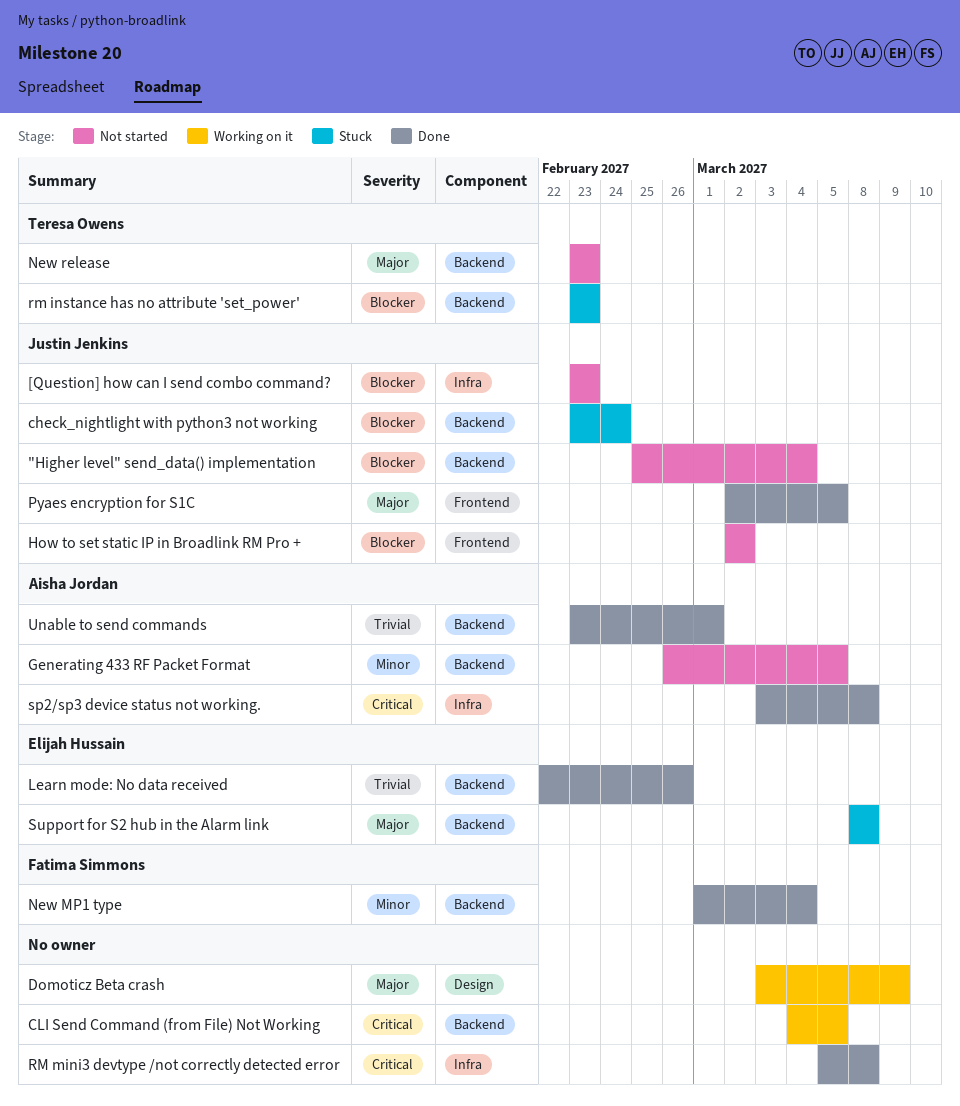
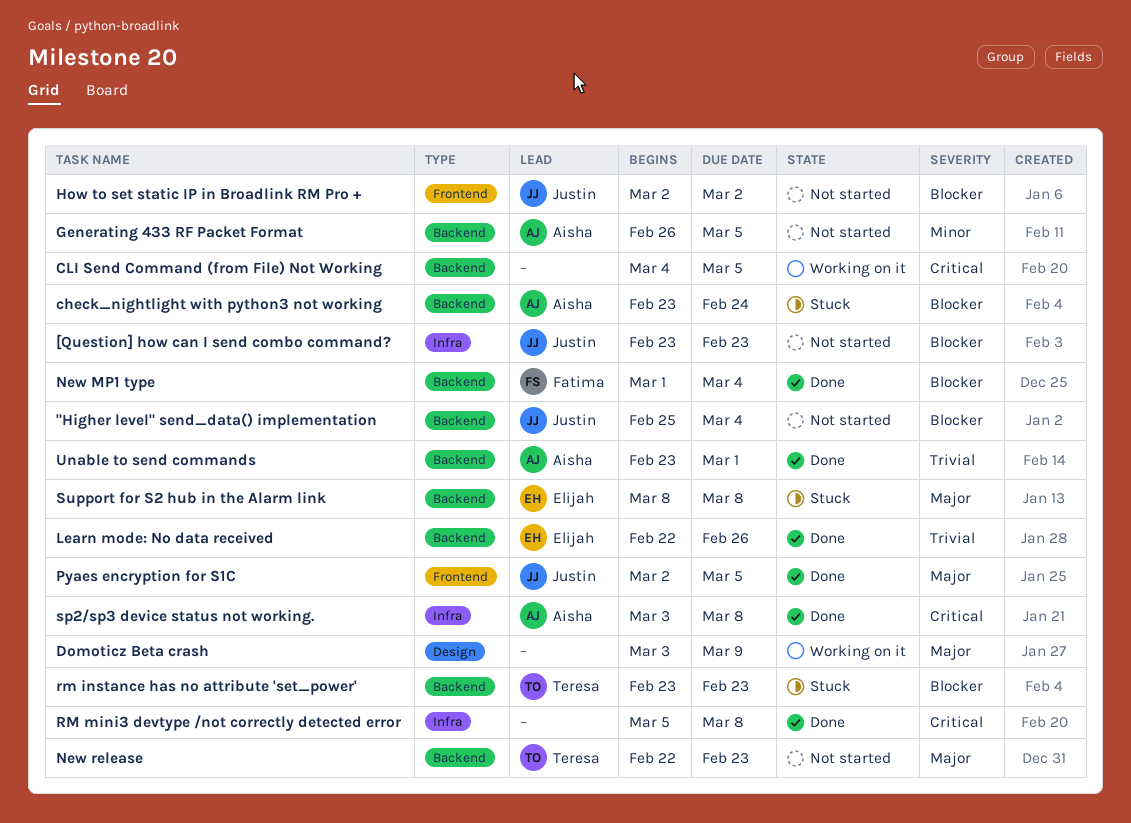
check_nightlight with python3 not working, owner: Justin Jenkins -> Aisha Jordan
New MP1 type, priority: Minor -> Blocker
New release, start: Feb 23 -> Feb 22

